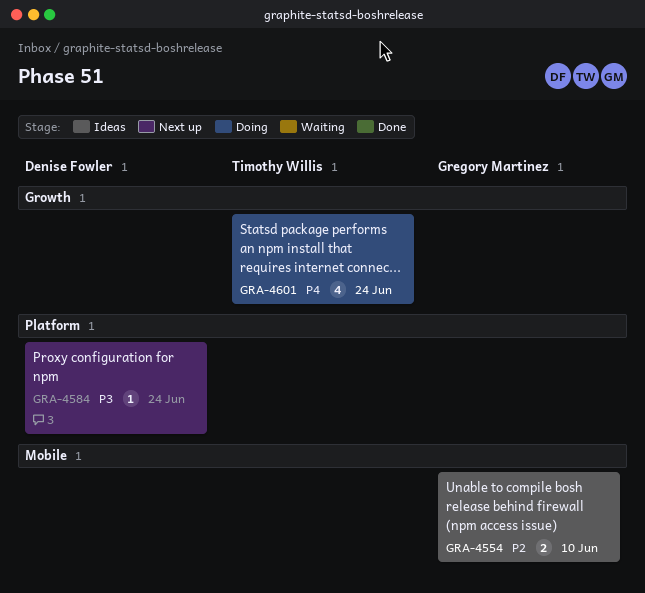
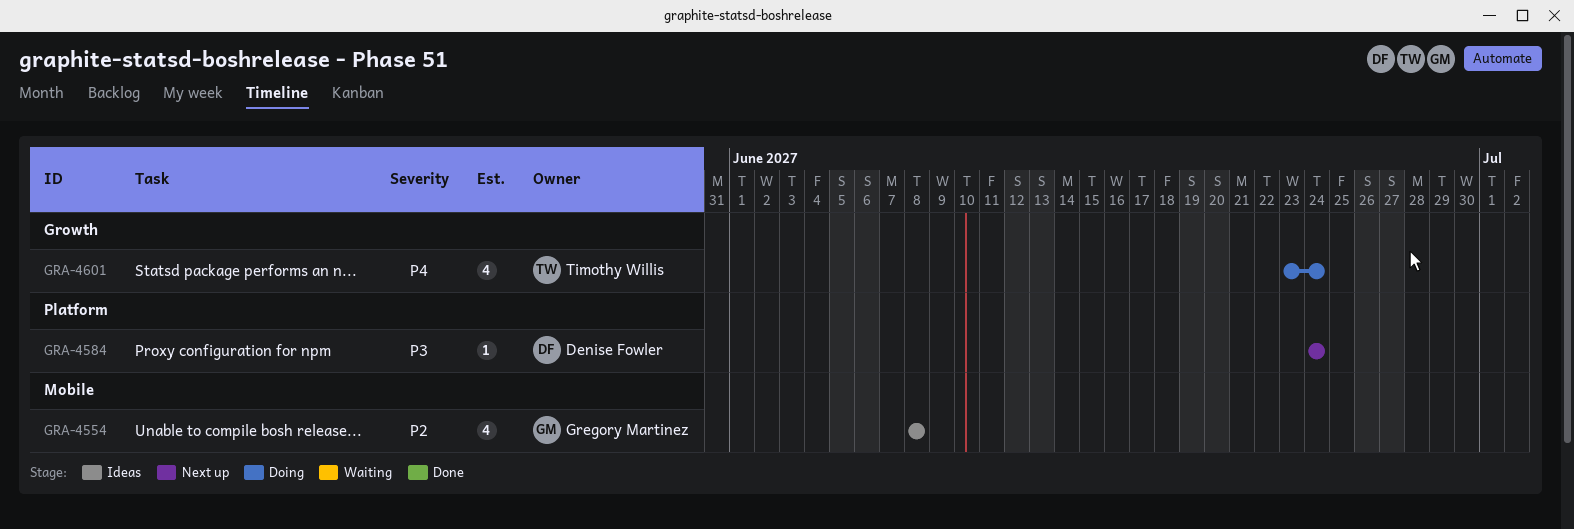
GRA-4554, estimate: 2 -> 4
GRA-4554, due: Jun 10 -> Jun 8

